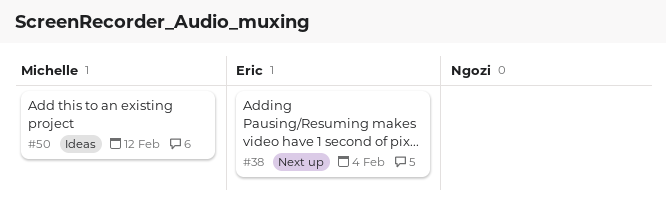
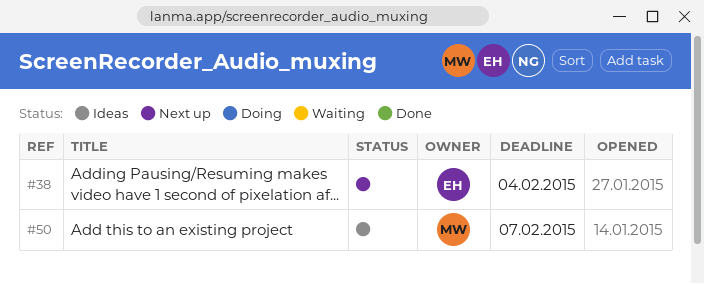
#50, due: Feb 12 -> Feb 7

